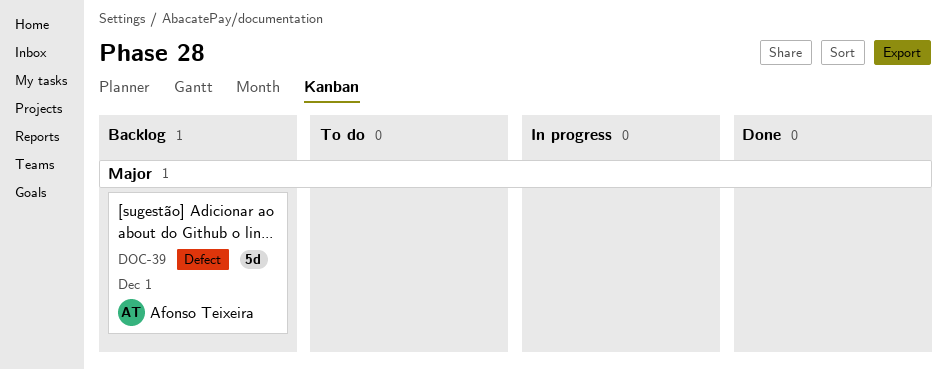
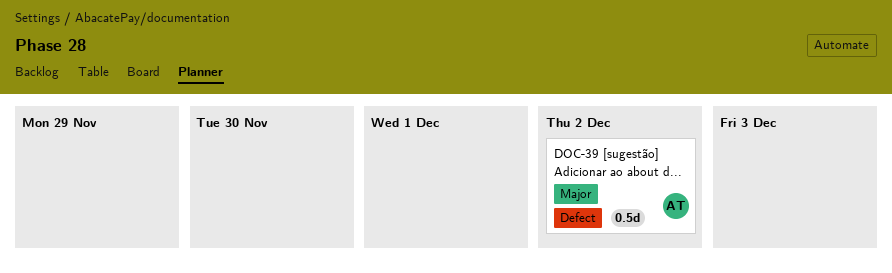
DOC-39, estimate: 5d -> 0.5d
DOC-39, due: Dec 1 -> Dec 2

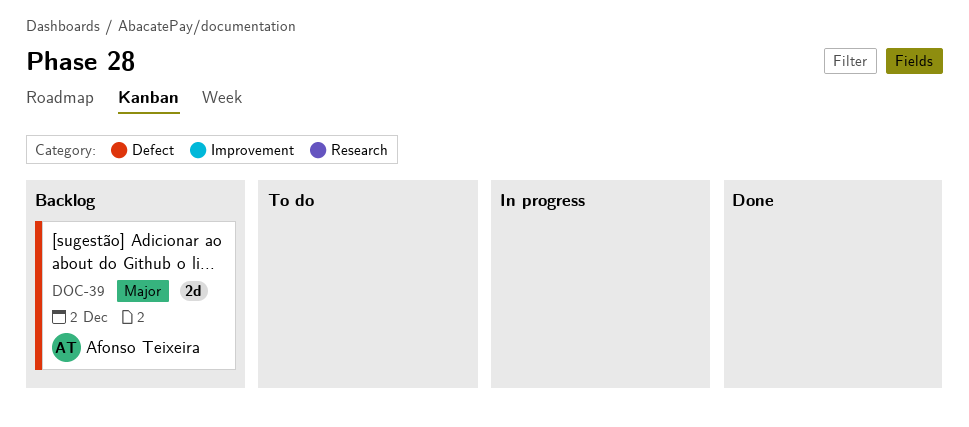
DOC-39, estimate: 0.5d -> 2d

